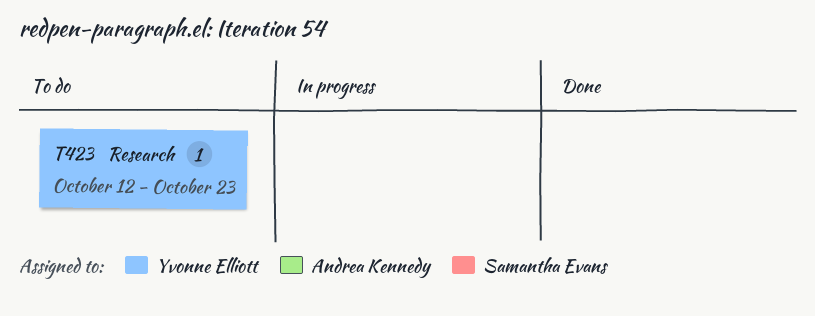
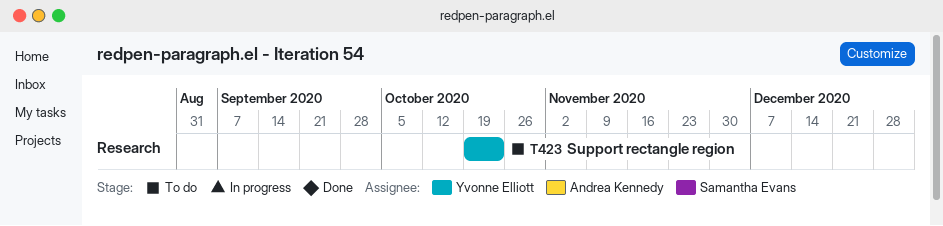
T423, start: Oct 12 -> Oct 19

